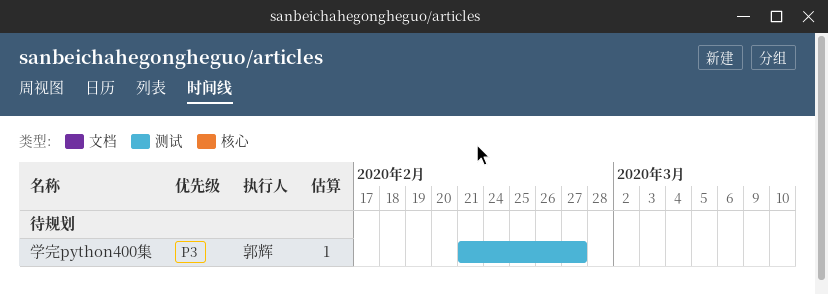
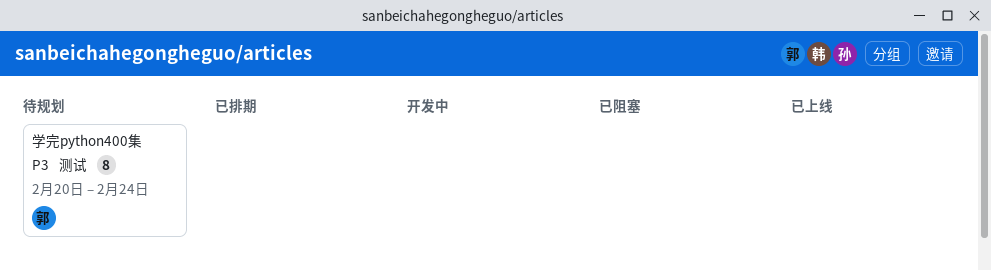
学完python400集, estimate: 1 -> 8
学完python400集, start: Feb 21 -> Feb 20
学完python400集, due: Feb 27 -> Feb 24

